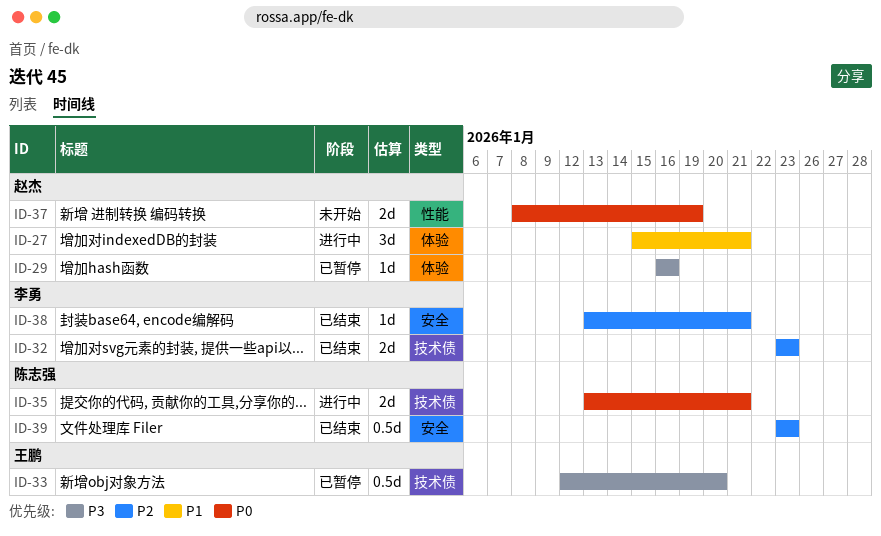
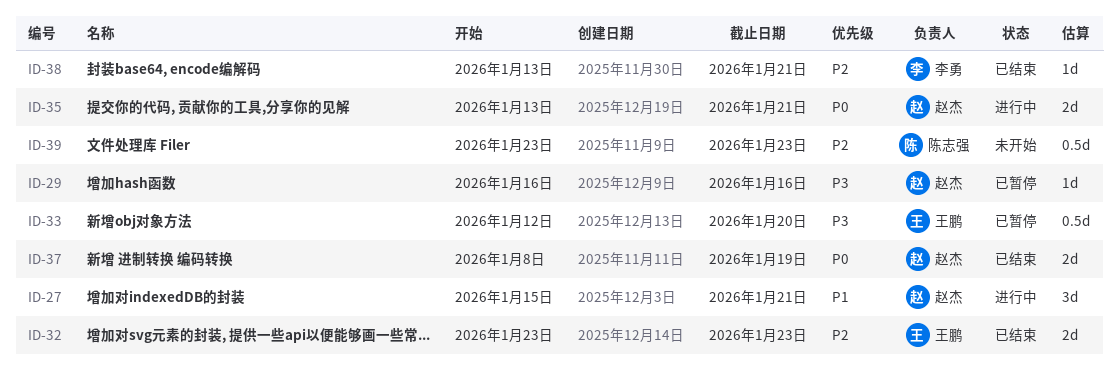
ID-32, owner: 李勇 -> 王鹏
ID-35, owner: 陈志强 -> 赵杰
ID-37, status: 未开始 -> 已结束
ID-39, status: 已结束 -> 未开始

